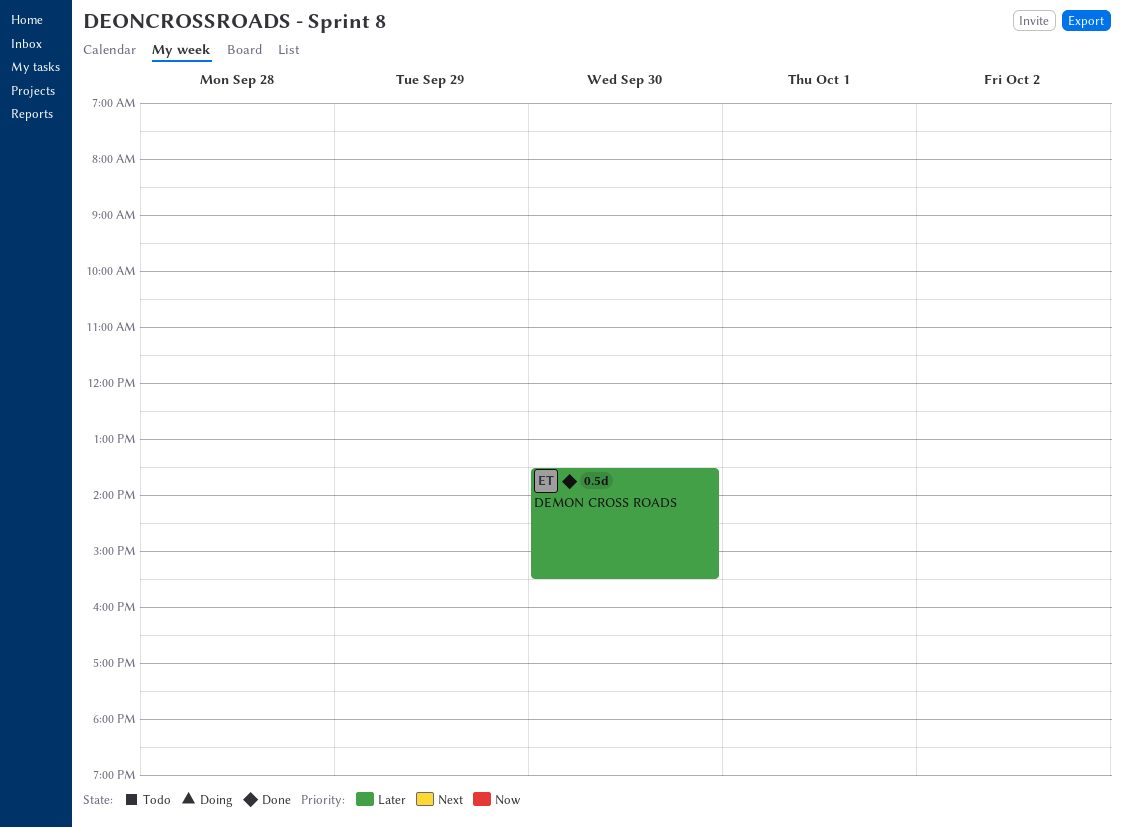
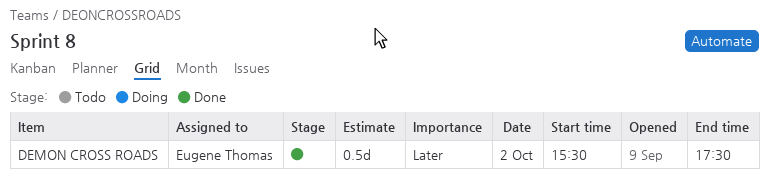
DEMON CROSS ROADS, day: Sep 30 -> Oct 2
DEMON CROSS ROADS, begins: 13:30 -> 15:30
DEMON CROSS ROADS, ends: 15:30 -> 17:30

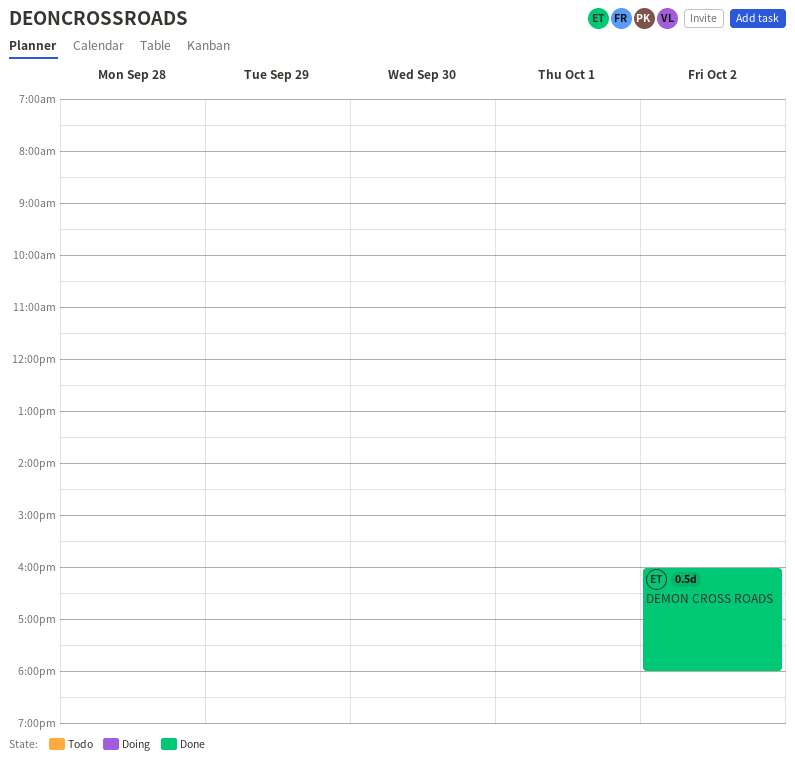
DEMON CROSS ROADS, begins: 15:30 -> 16:00
DEMON CROSS ROADS, ends: 17:30 -> 18:00

